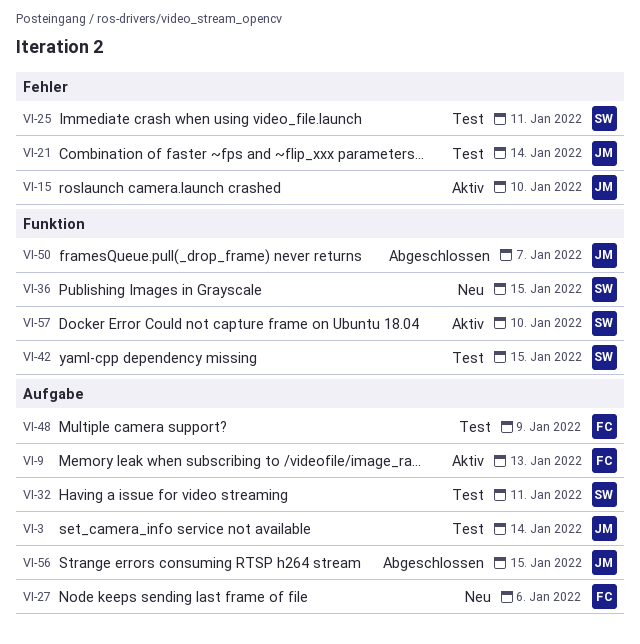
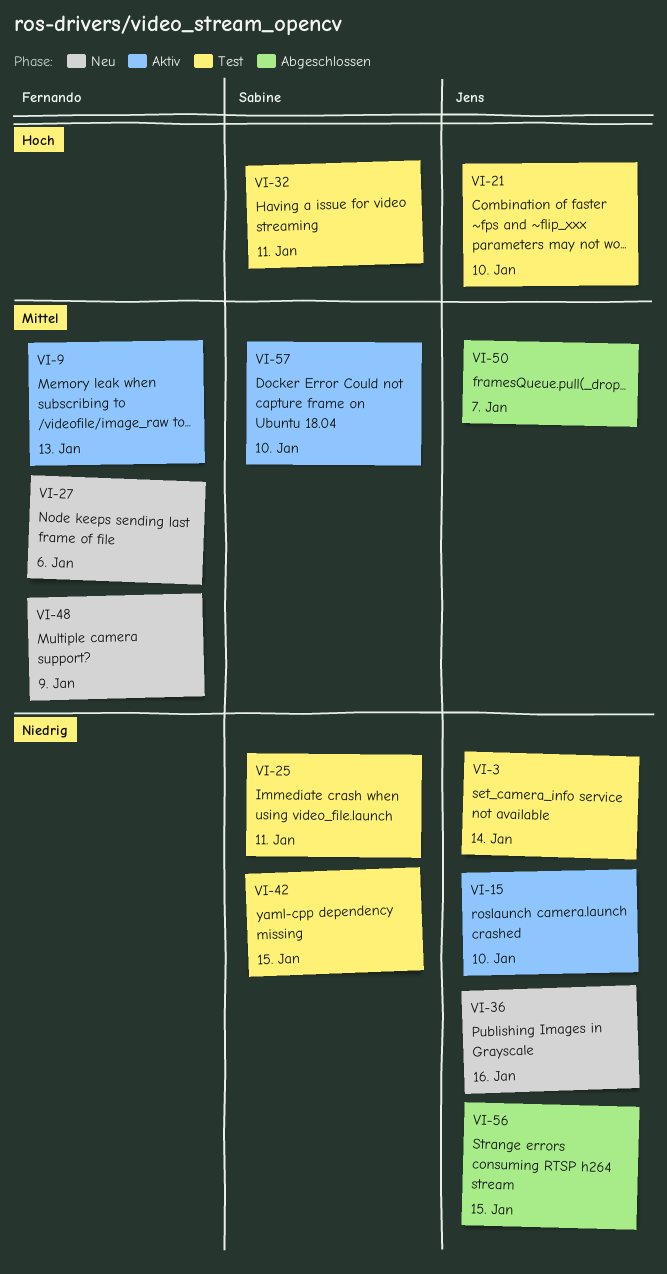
VI-21, due: Jan 14 -> Jan 10
VI-36, owner: Sabine -> Jens
VI-36, due: Jan 15 -> Jan 16
VI-48, status: Test -> Neu

